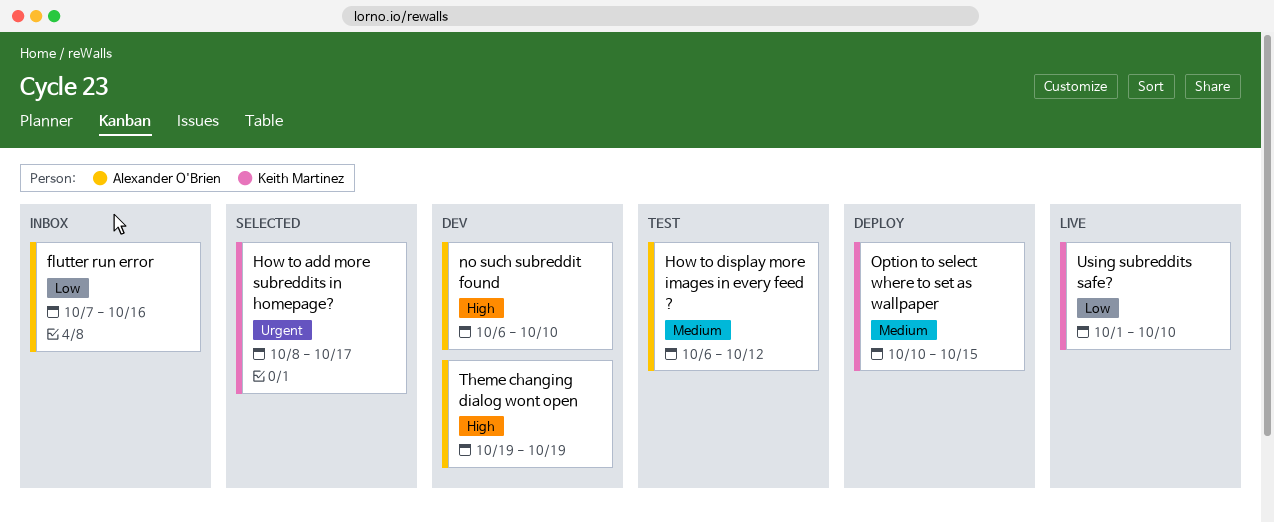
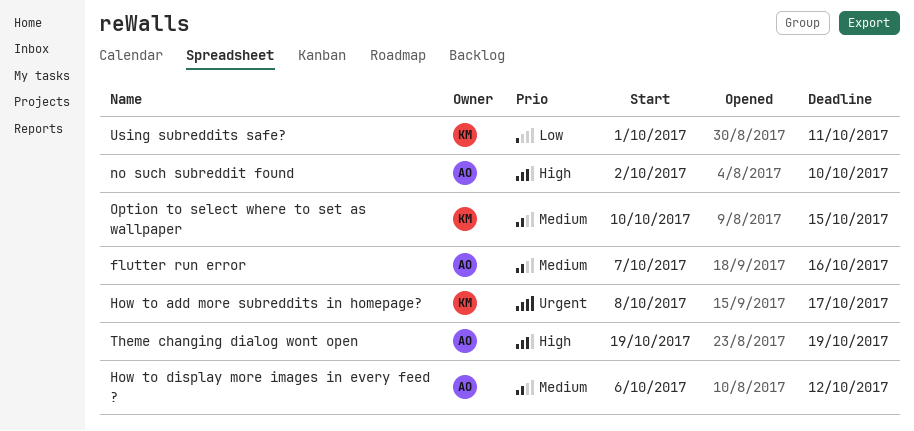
flutter run error, priority: Low -> Medium
no such subreddit found, start: Oct 6 -> Oct 2
Using subreddits safe?, due: Oct 10 -> Oct 11

